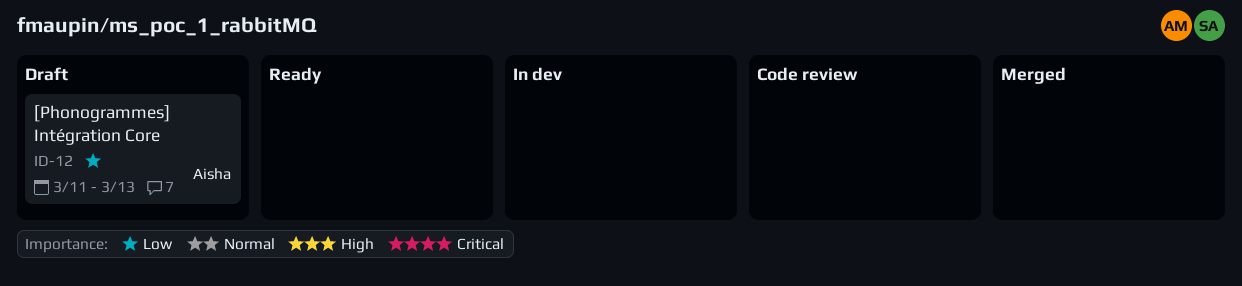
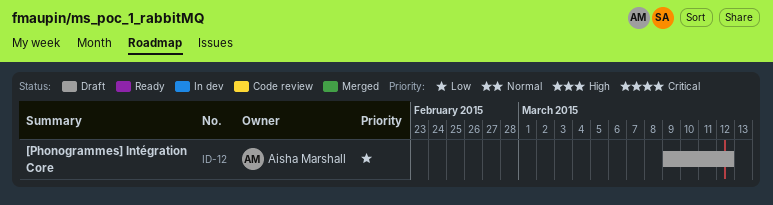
ID-12, start: Mar 11 -> Mar 9
ID-12, due: Mar 13 -> Mar 12

